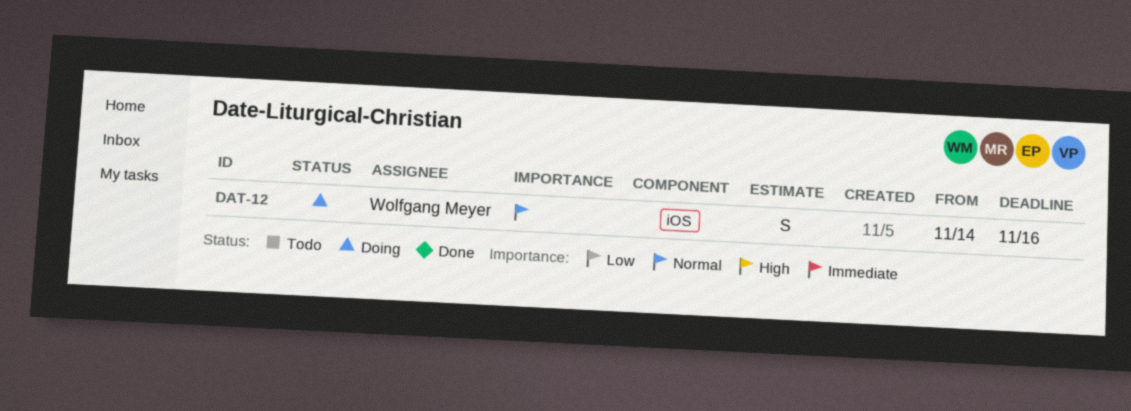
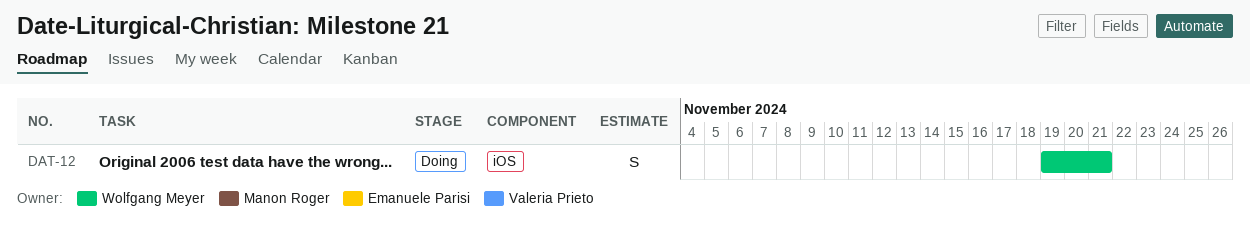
DAT-12, start: Nov 14 -> Nov 19
DAT-12, due: Nov 16 -> Nov 21

